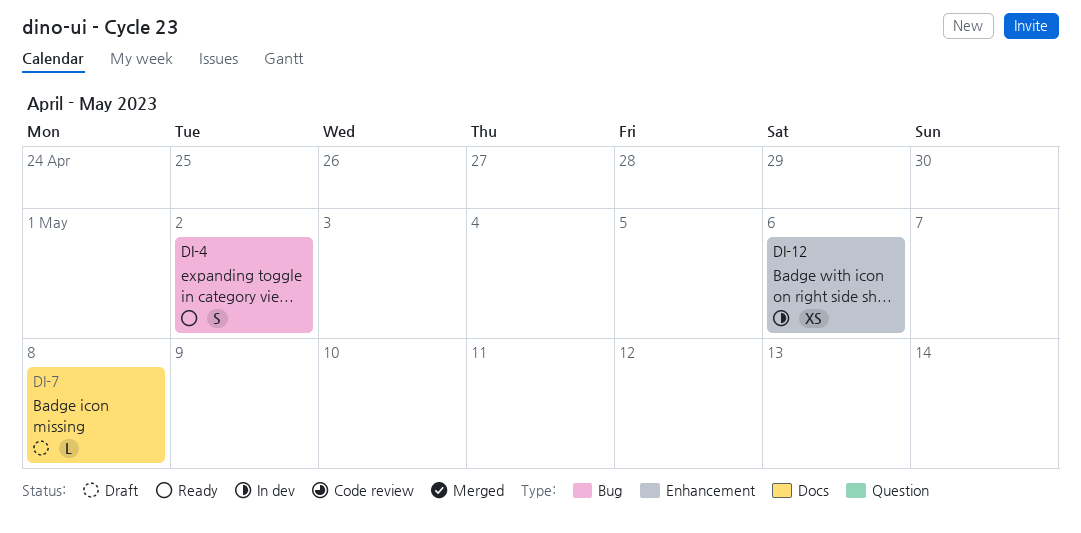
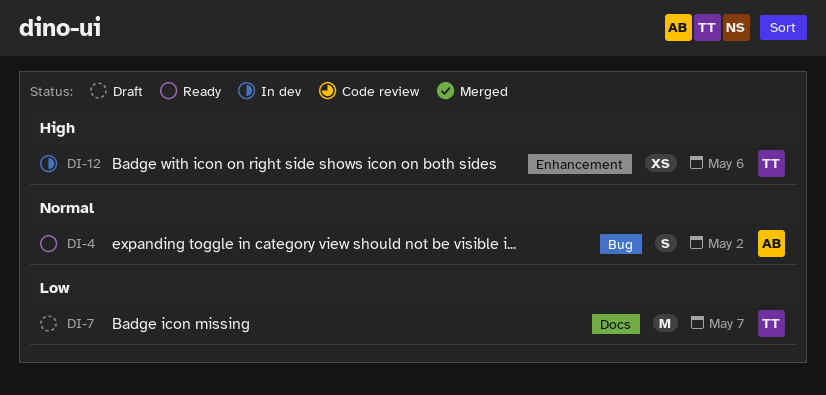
DI-7, estimate: L -> M
DI-7, due: May 8 -> May 7

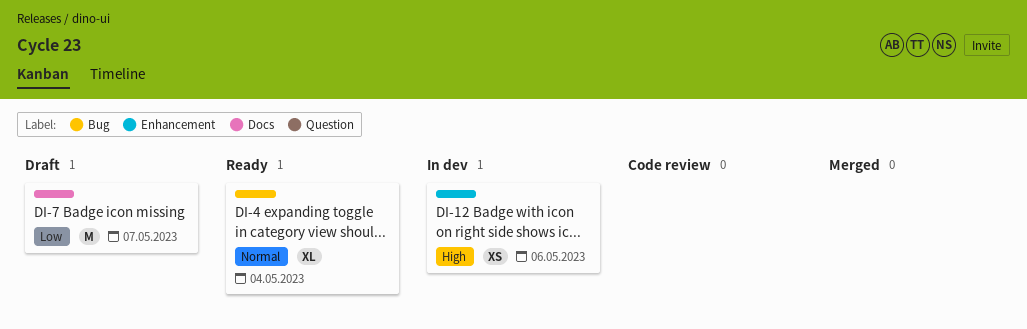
DI-4, estimate: S -> XL
DI-4, due: May 2 -> May 4

